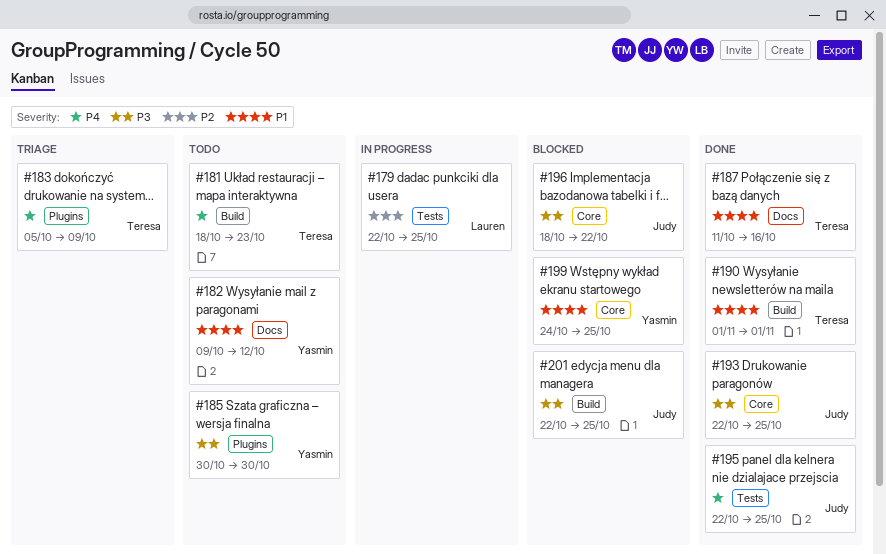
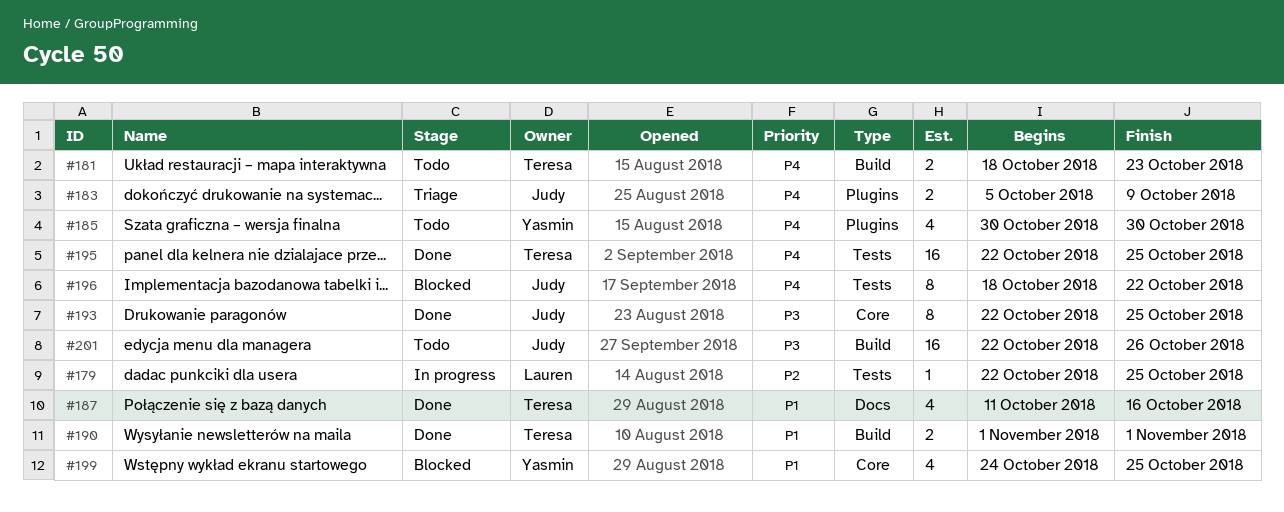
#182: present -> none
#183, owner: Teresa -> Judy
#185, priority: P3 -> P4
#195, owner: Judy -> Teresa
#196, priority: P3 -> P4
#196, label: Core -> Tests
#201, status: Blocked -> Todo
#201, due: Oct 25 -> Oct 26

